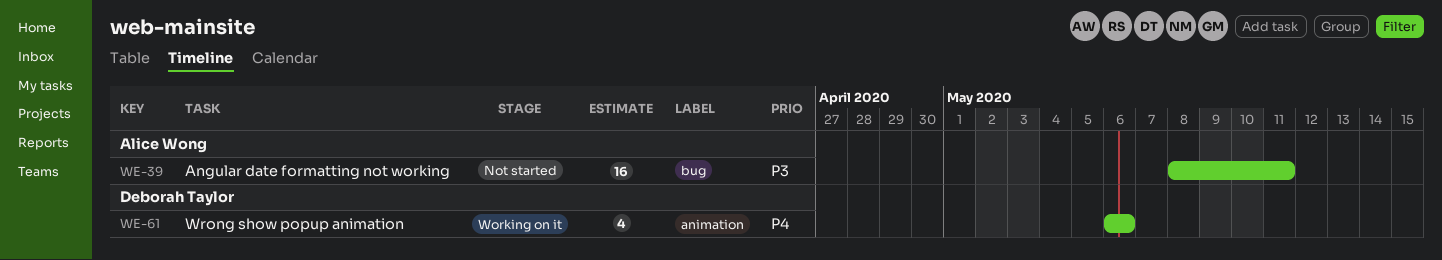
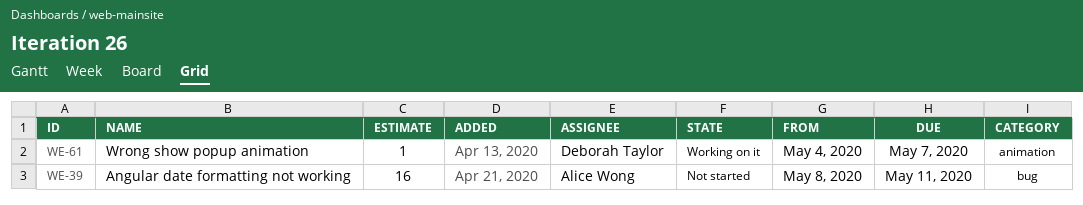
WE-61, estimate: 4 -> 1
WE-61, start: May 6 -> May 4
WE-61, due: May 6 -> May 7

